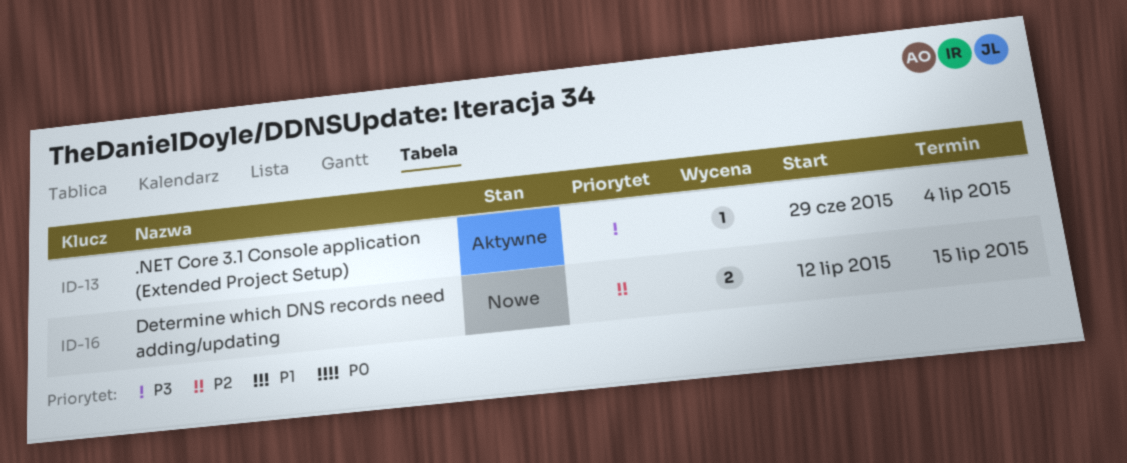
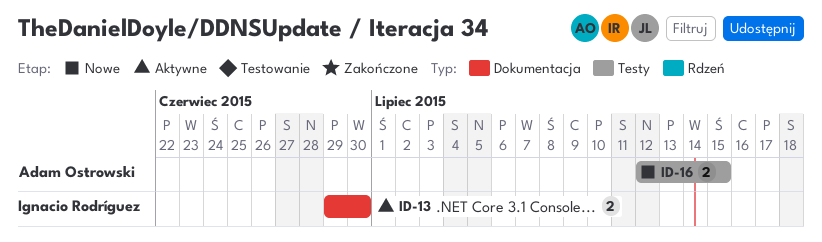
ID-13, estimate: 1 -> 2
ID-13, due: Jul 4 -> Jun 30

